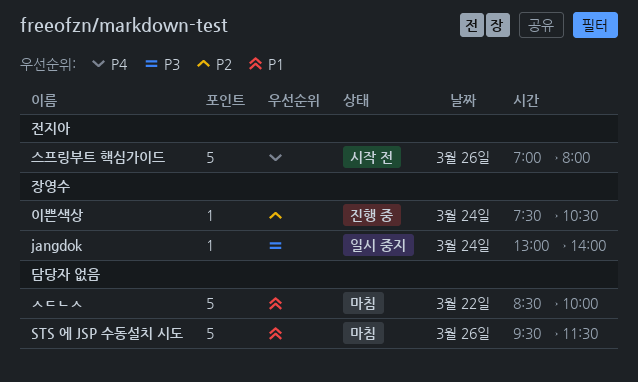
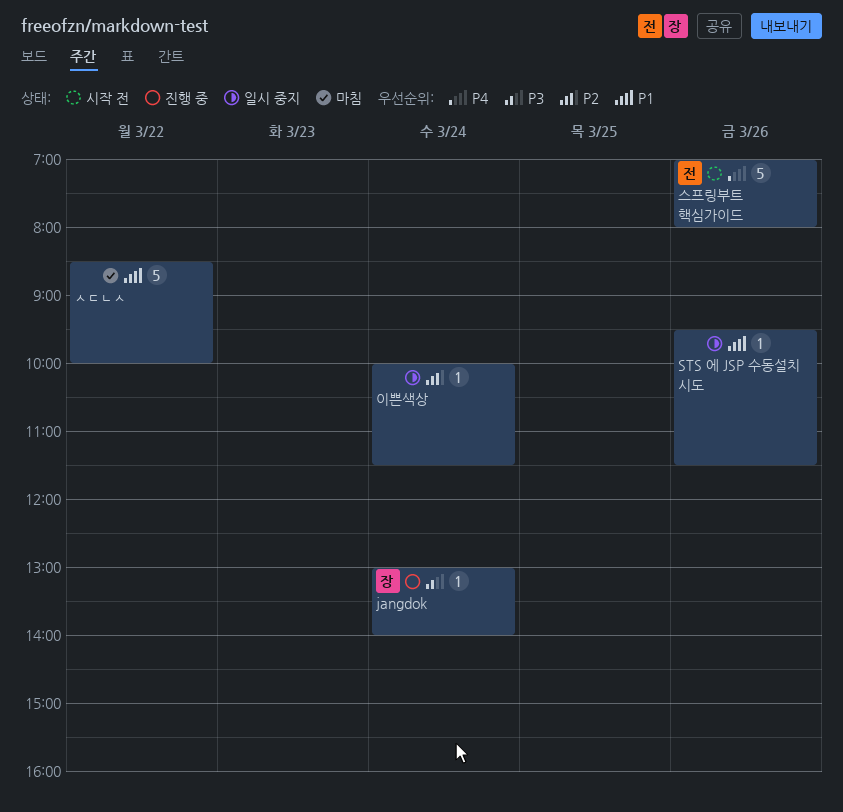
jangdok, status: 일시 중지 -> 진행 중
STS 에 JSP 수동설치 시도, status: 마침 -> 일시 중지
STS 에 JSP 수동설치 시도, estimate: 5 -> 1
이쁜색상, status: 진행 중 -> 일시 중지
이쁜색상, owner: 장영수 -> none
이쁜색상, begins: 07:30 -> 10:00
이쁜색상, ends: 10:30 -> 11:30

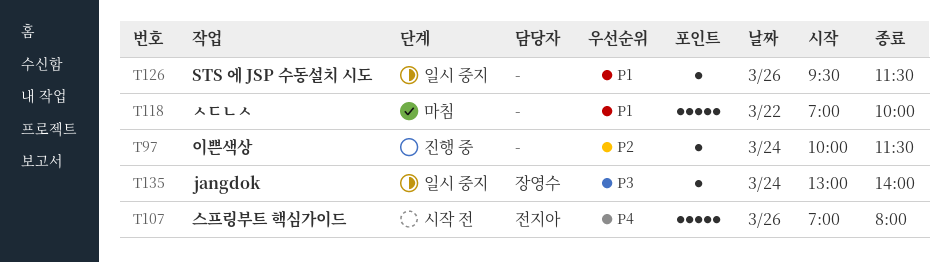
jangdok, status: 진행 중 -> 일시 중지
ㅅㄷㄴㅅ, begins: 08:30 -> 07:00
이쁜색상, status: 일시 중지 -> 진행 중

